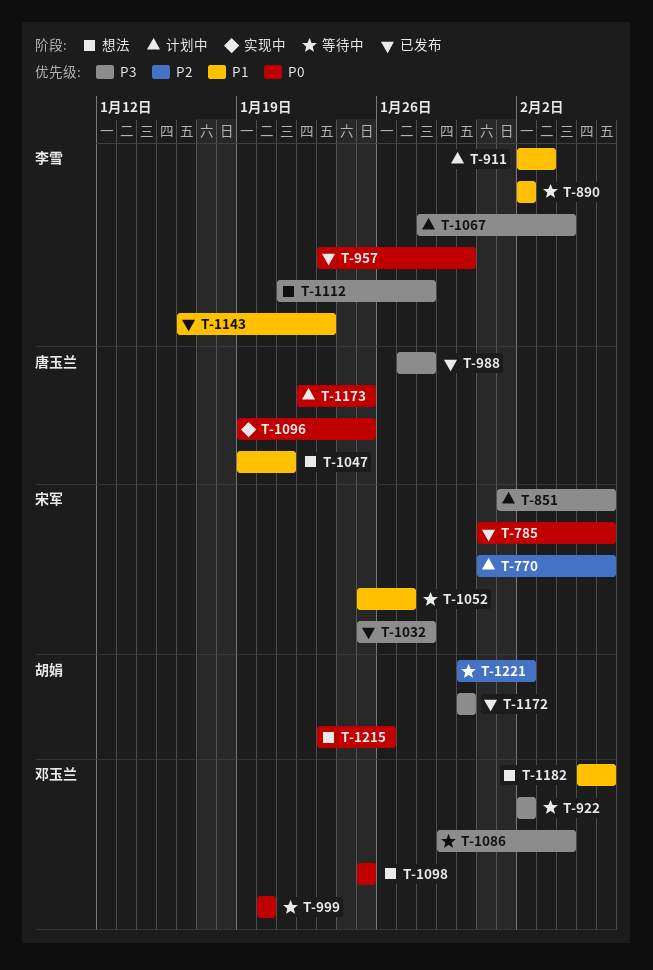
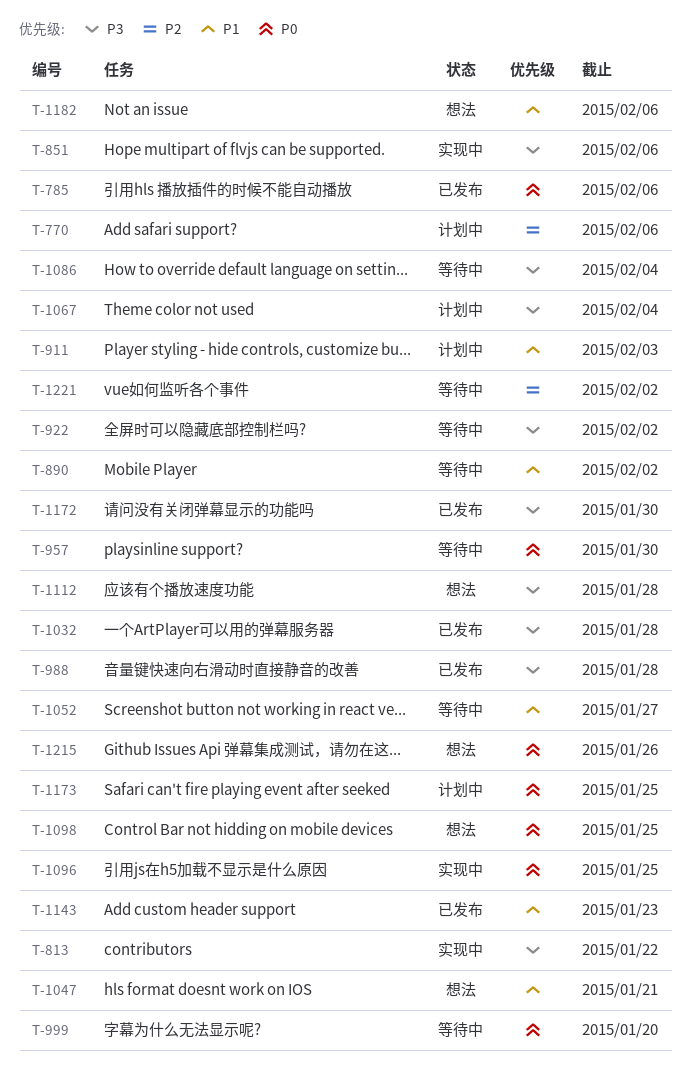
T-813: none -> present
T-851, status: 计划中 -> 实现中
T-957, status: 已发布 -> 等待中

